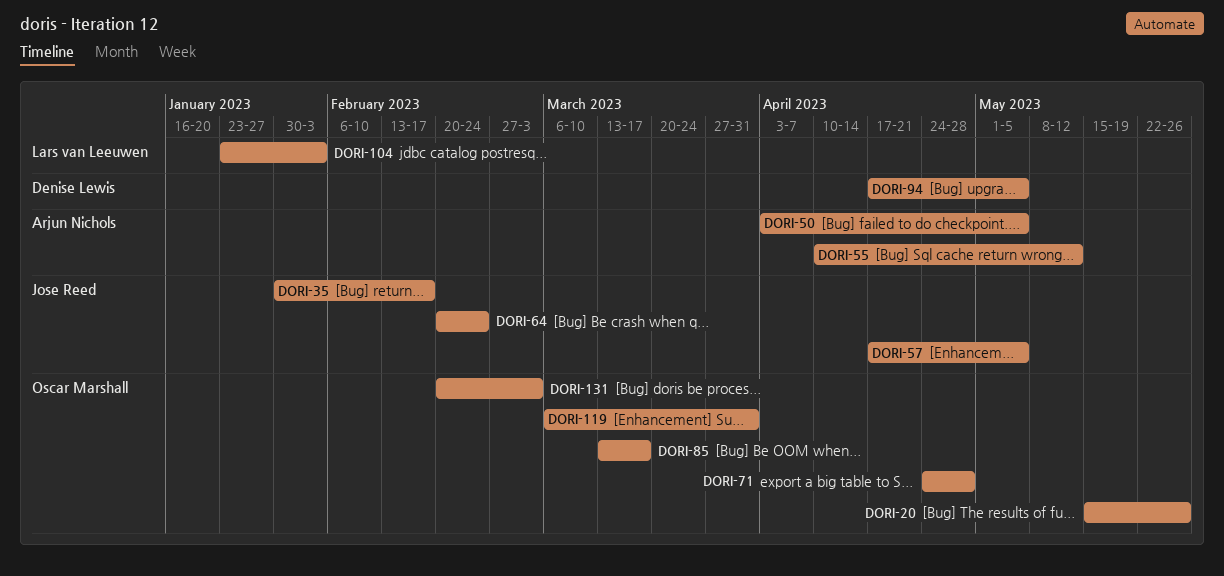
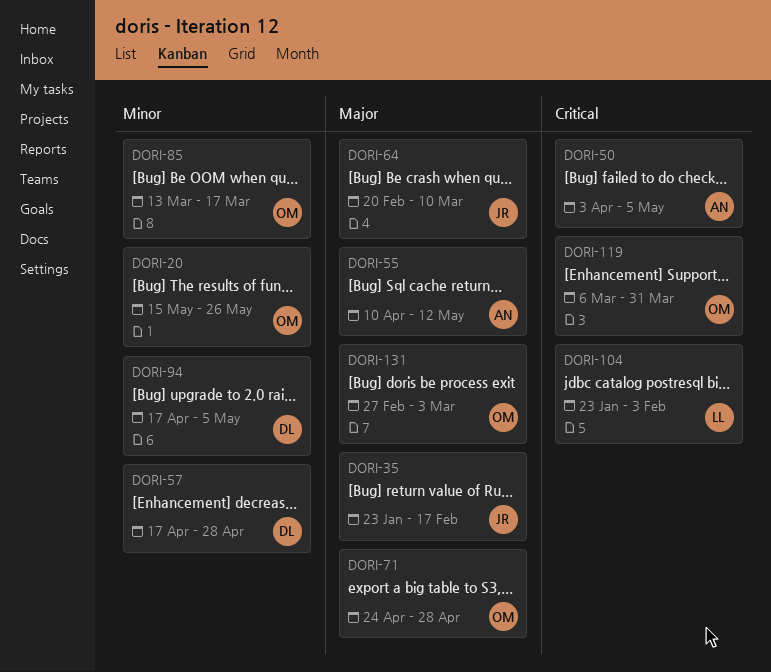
DORI-35, start: Jan 30 -> Jan 23
DORI-57, owner: Jose Reed -> Denise Lewis
DORI-57, due: May 5 -> Apr 28
DORI-64, due: Feb 24 -> Mar 10
DORI-131, start: Feb 20 -> Feb 27

